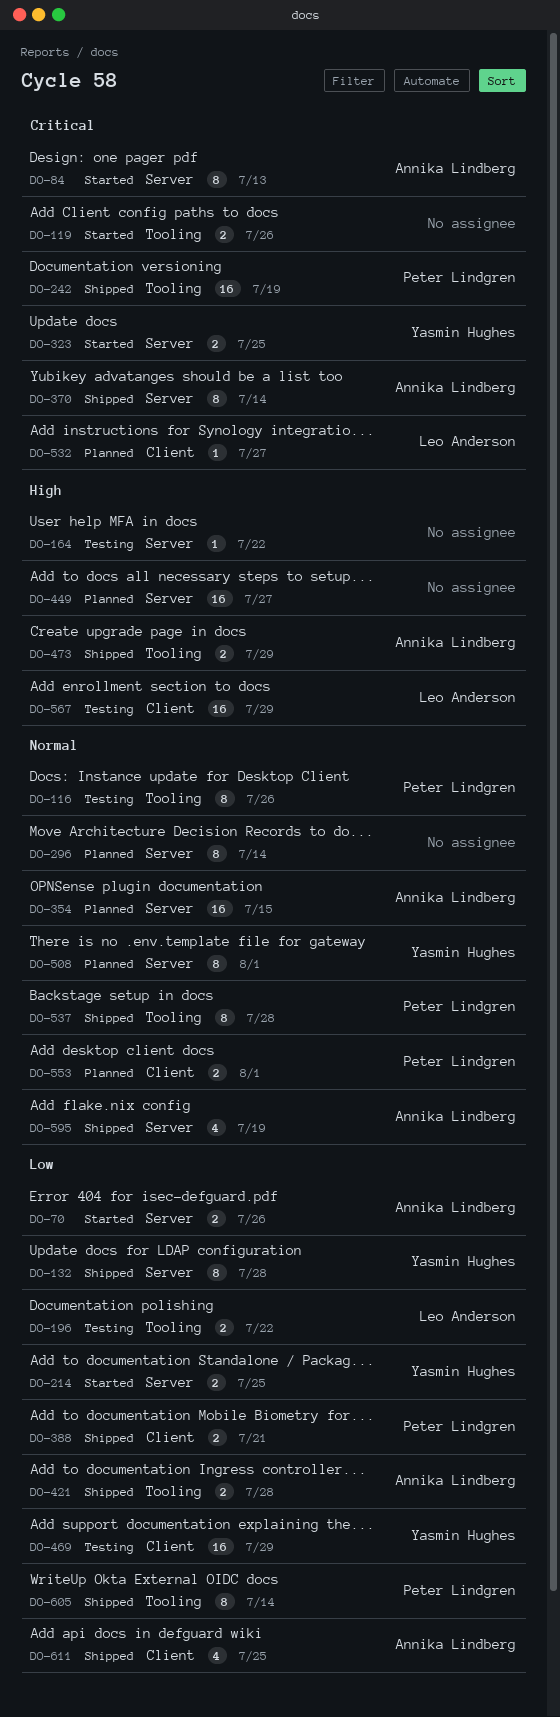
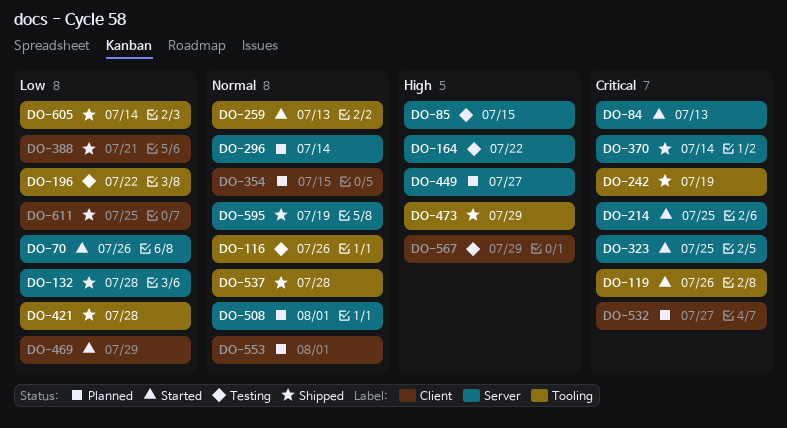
DO-85: none -> present
DO-214, priority: Low -> Critical
DO-259: none -> present
DO-354, label: Server -> Client
DO-469, status: Testing -> Started

